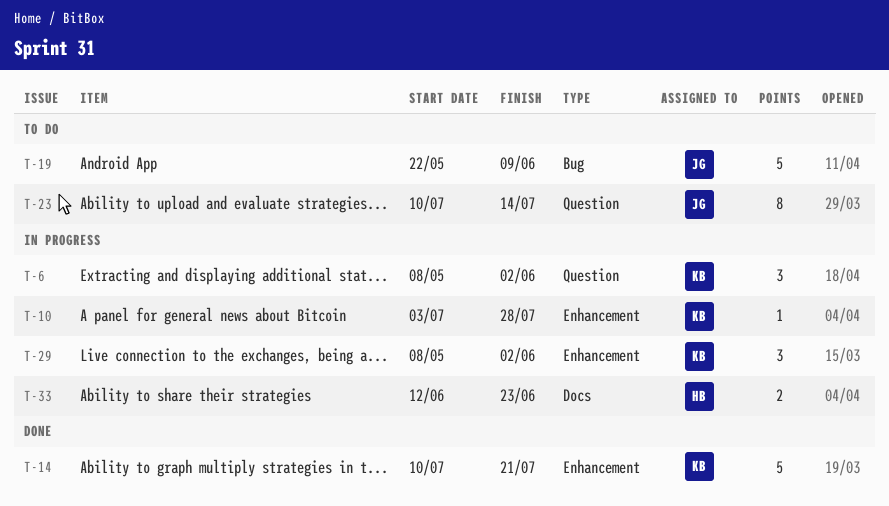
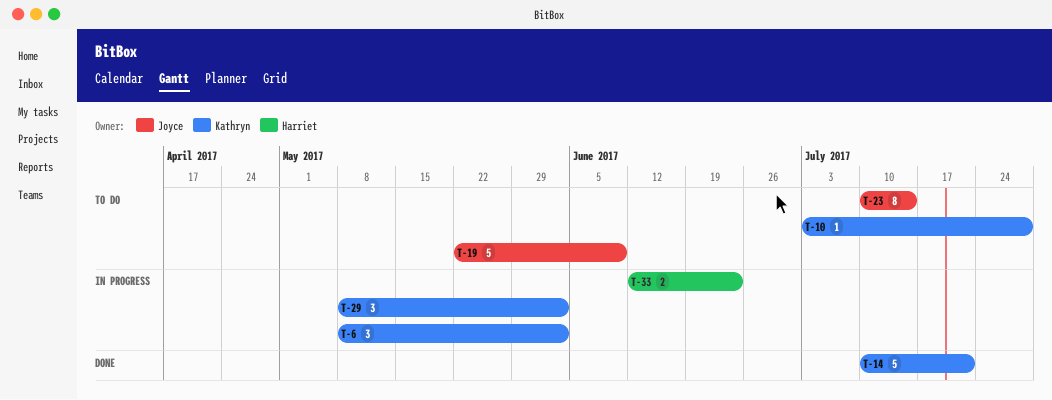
T-10, status: In progress -> To do

